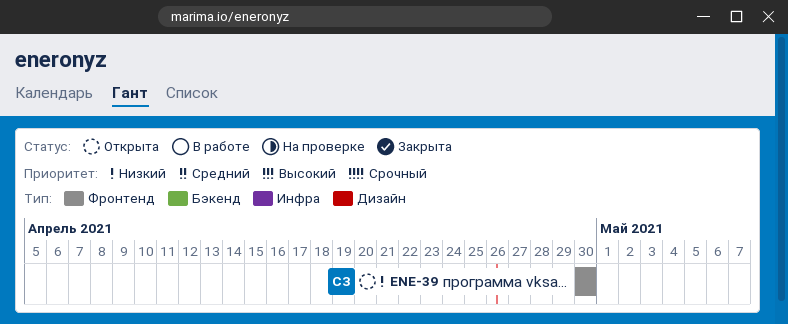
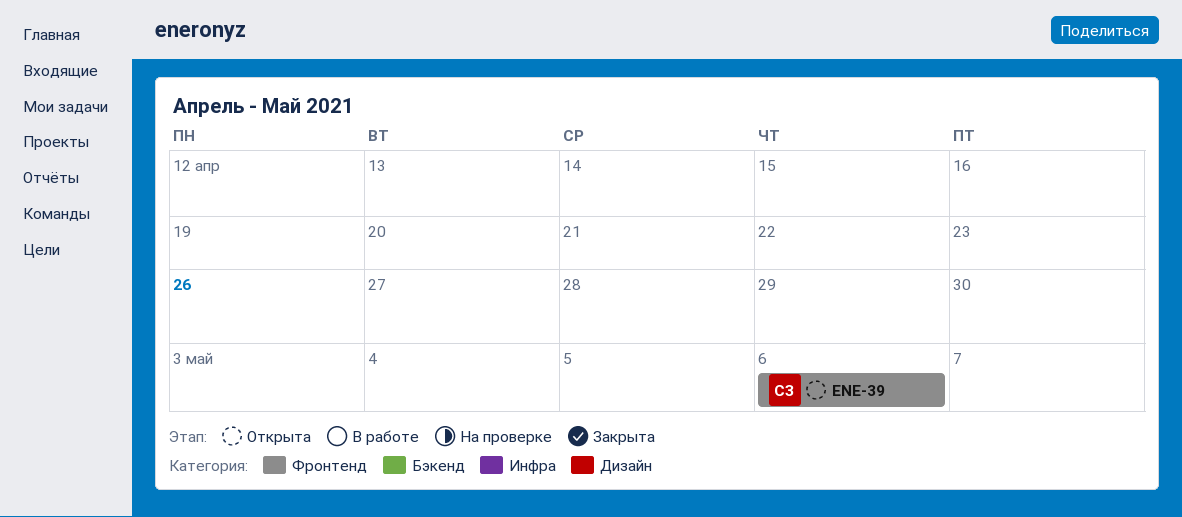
ENE-39, start: Apr 30 -> May 6
ENE-39, due: Apr 30 -> May 6

